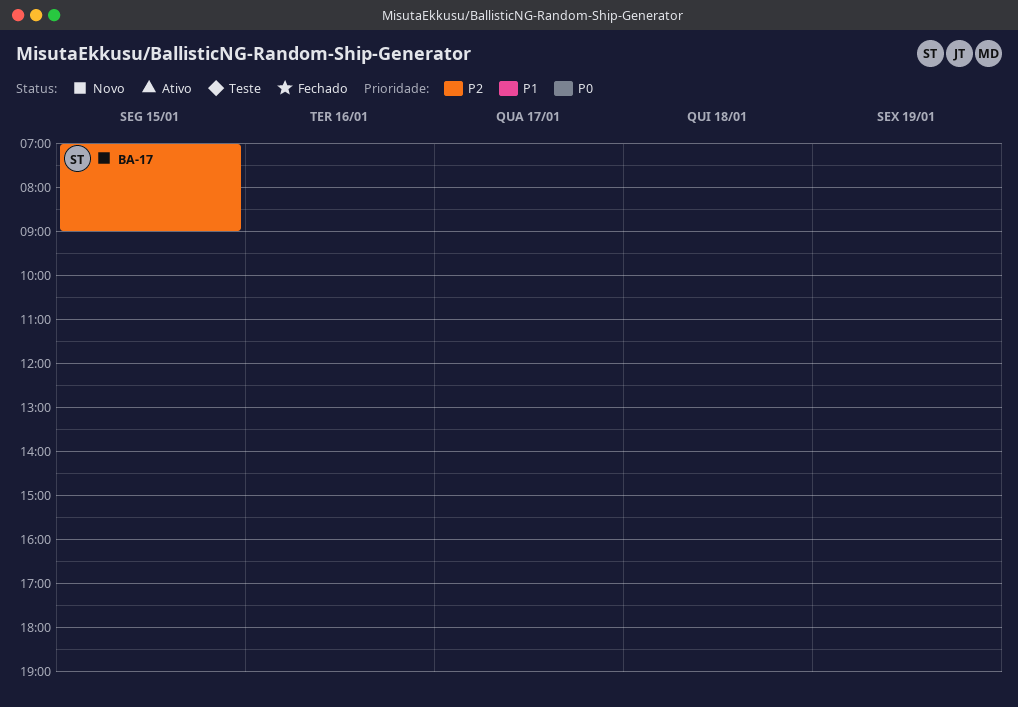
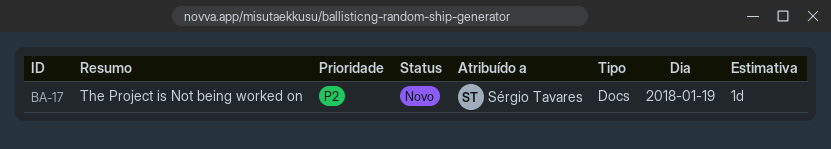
BA-17, day: Jan 15 -> Jan 19

